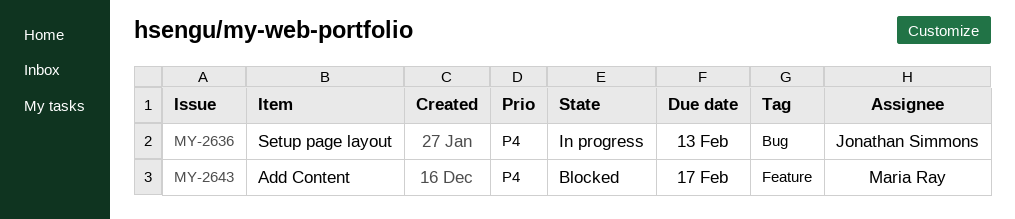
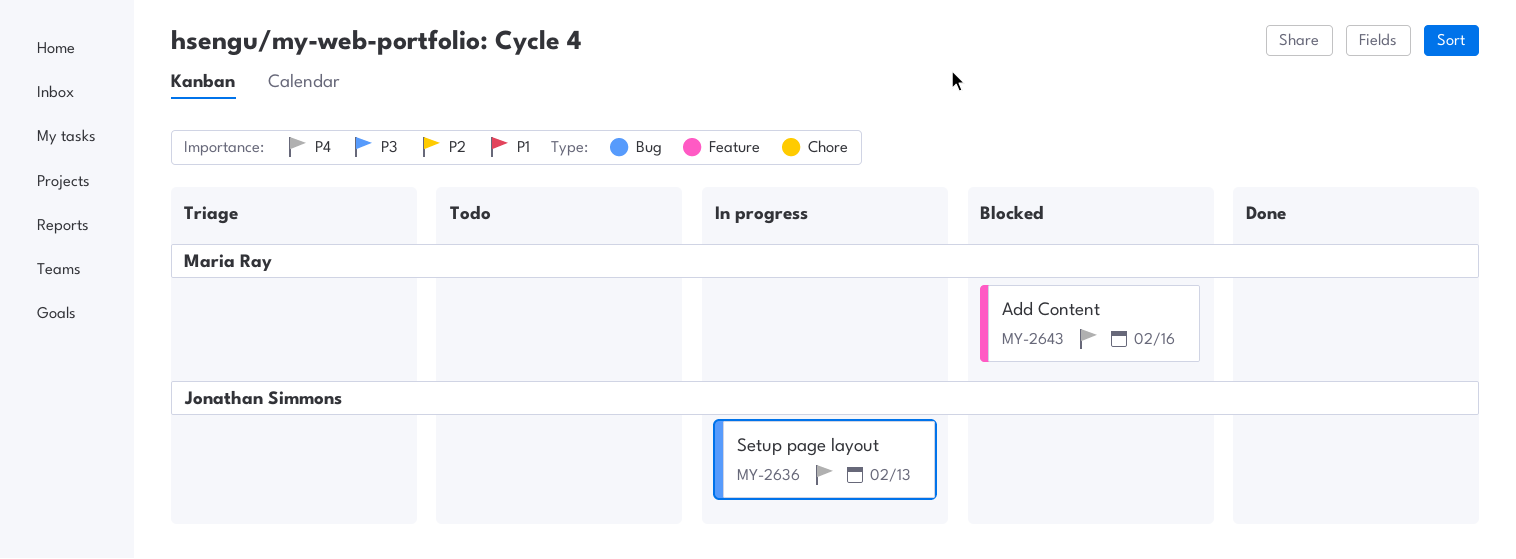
MY-2643, due: Feb 17 -> Feb 16

